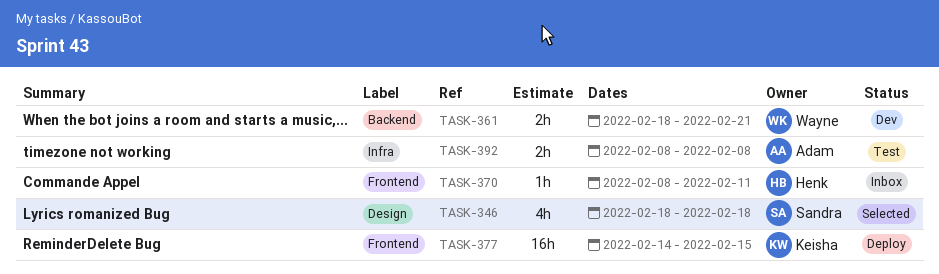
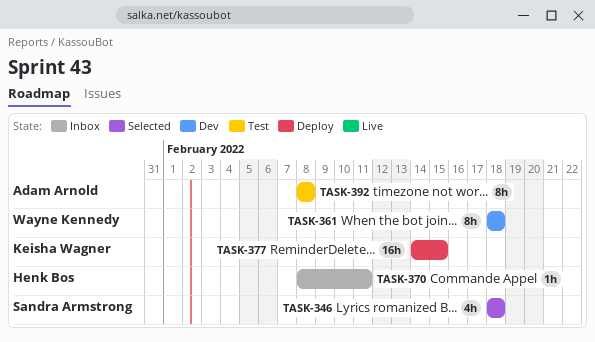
TASK-361, estimate: 2h -> 8h
TASK-361, due: Feb 21 -> Feb 18
TASK-392, estimate: 2h -> 8h

